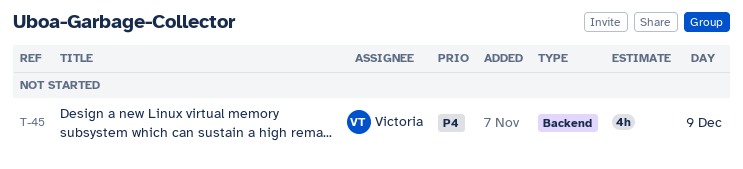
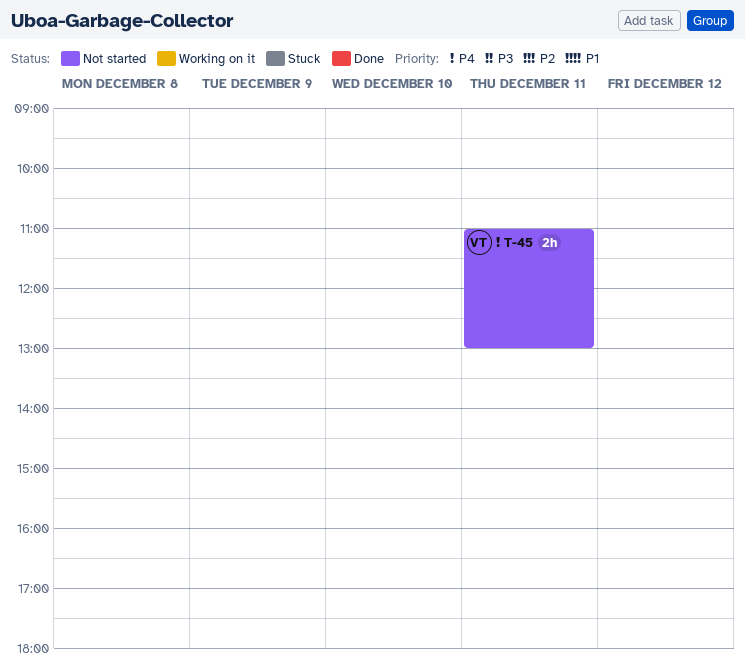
T-45, estimate: 4h -> 2h
T-45, day: Dec 9 -> Dec 11

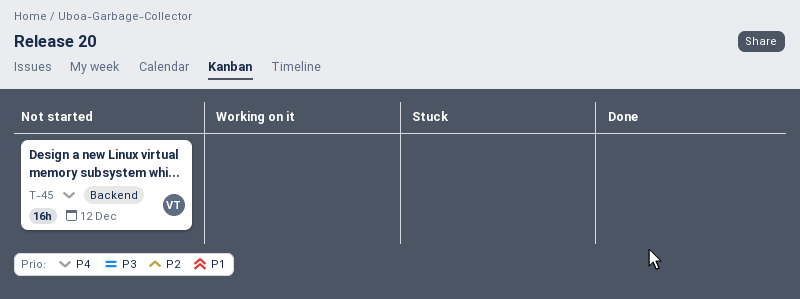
T-45, estimate: 2h -> 16h
T-45, day: Dec 11 -> Dec 12

